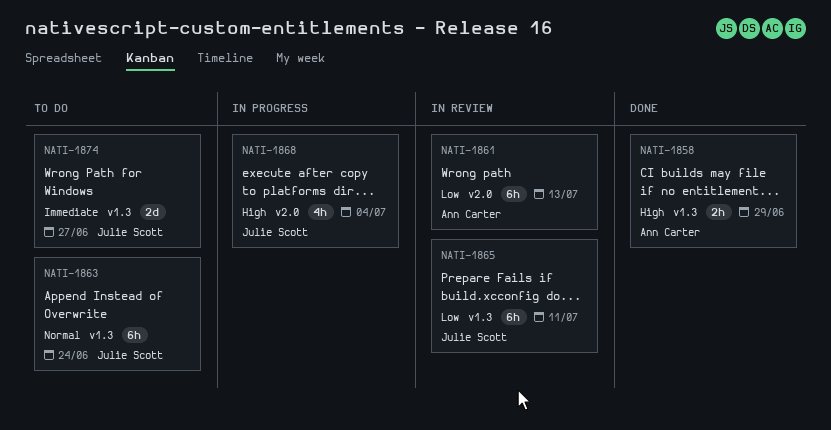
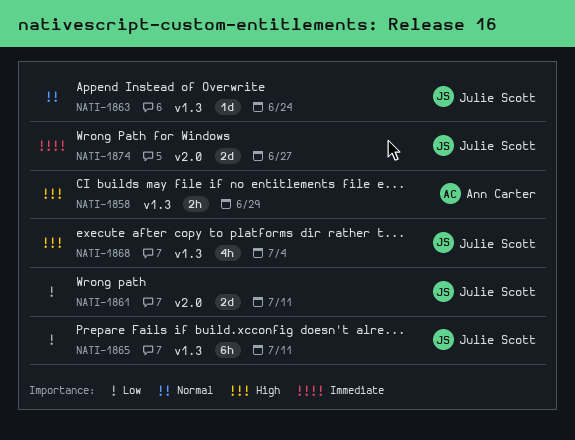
NATI-1861, owner: Ann Carter -> Julie Scott
NATI-1861, estimate: 6h -> 2d
NATI-1861, due: Jul 13 -> Jul 11
NATI-1863, estimate: 6h -> 1d
NATI-1868, label: v2.0 -> v1.3
NATI-1874, label: v1.3 -> v2.0

